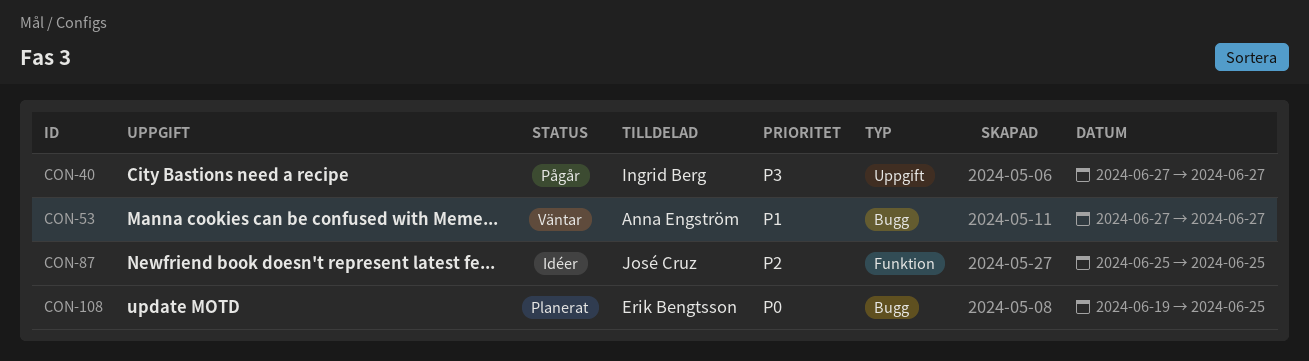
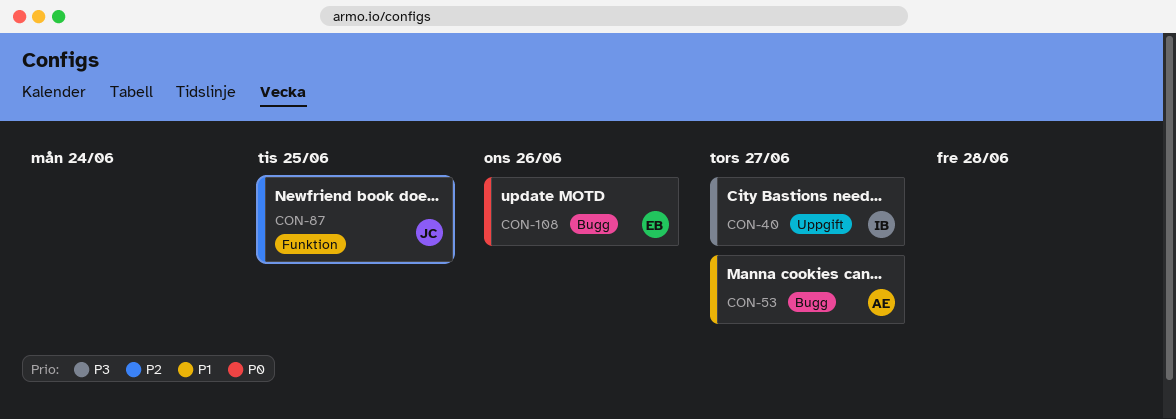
CON-108, due: Jun 25 -> Jun 26

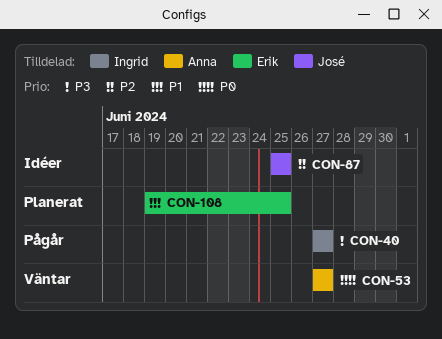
CON-53, priority: P1 -> P0
CON-108, priority: P0 -> P1
CON-108, due: Jun 26 -> Jun 25

